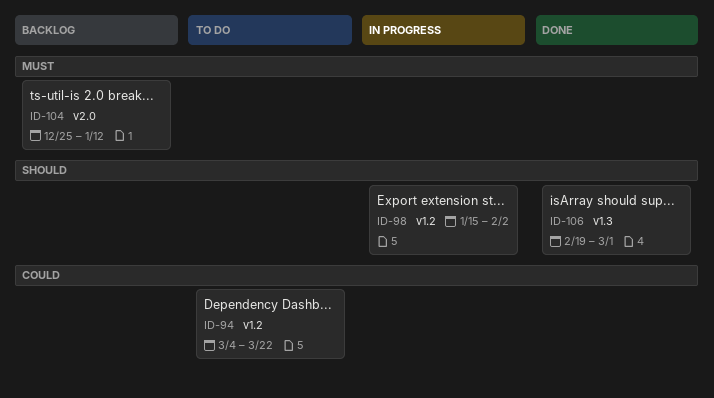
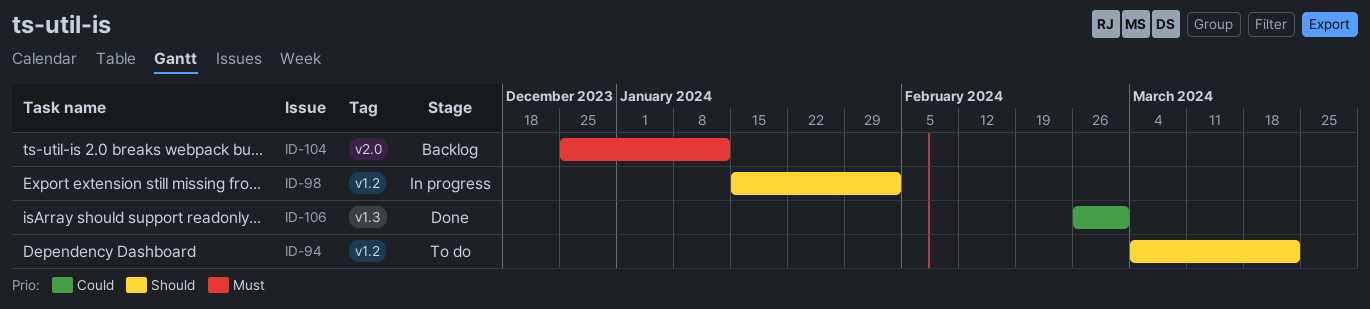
ID-94, priority: Could -> Should
ID-106, priority: Should -> Could
ID-106, start: Feb 19 -> Feb 26

